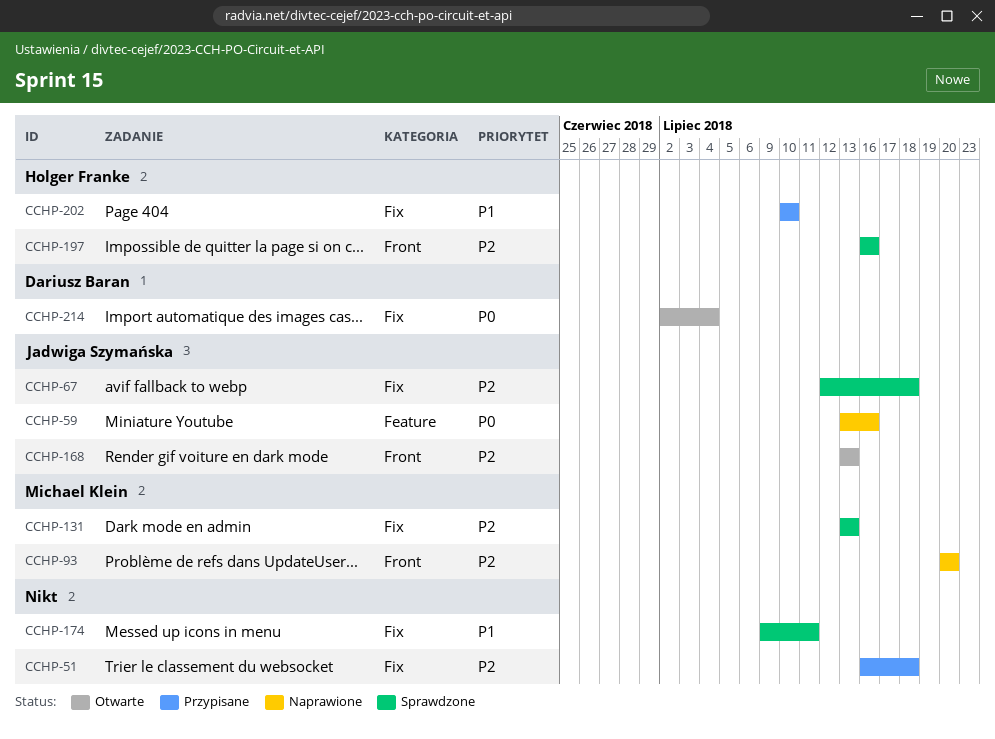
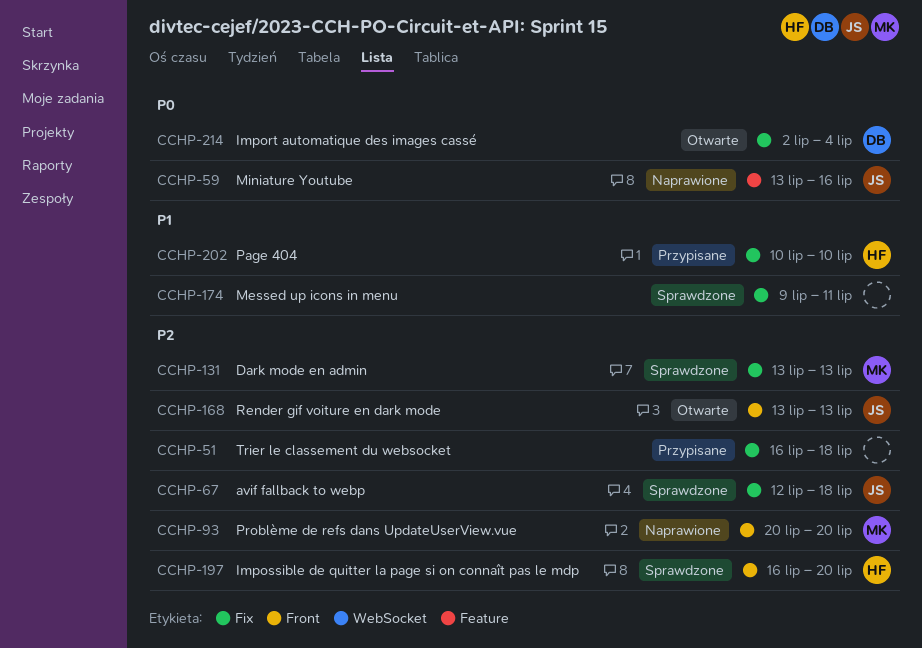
CCHP-197, due: Jul 16 -> Jul 20

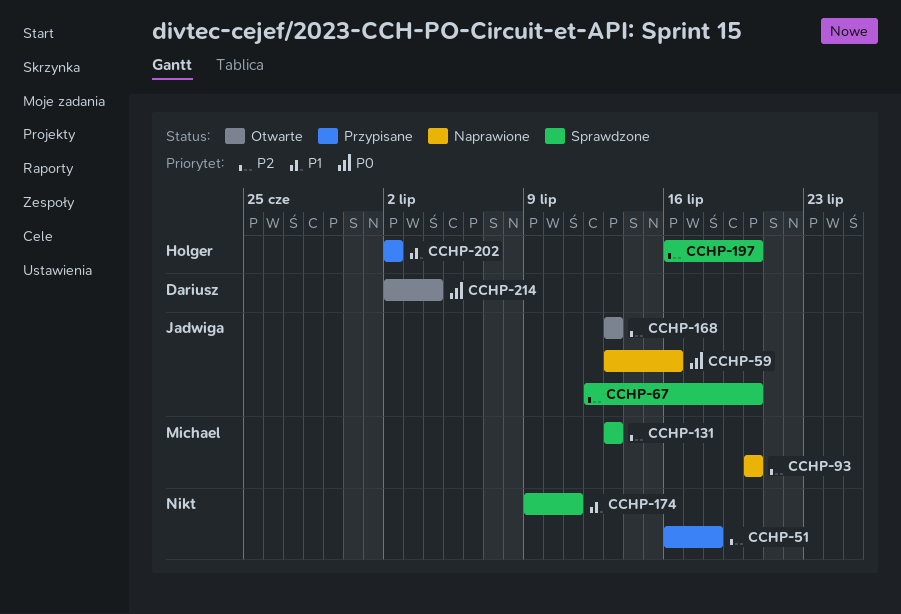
CCHP-67, due: Jul 18 -> Jul 20
CCHP-202, start: Jul 10 -> Jul 2
CCHP-202, due: Jul 10 -> Jul 2

